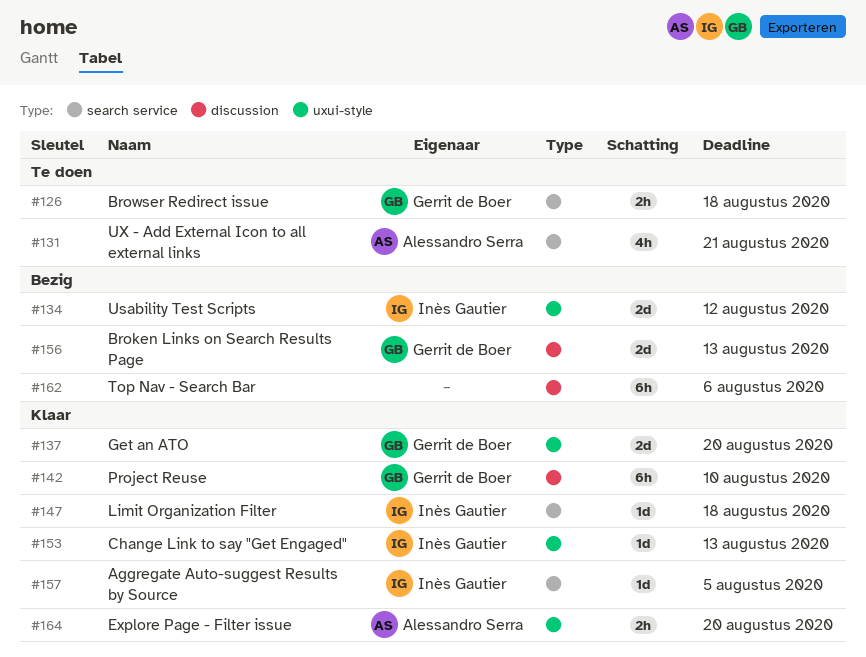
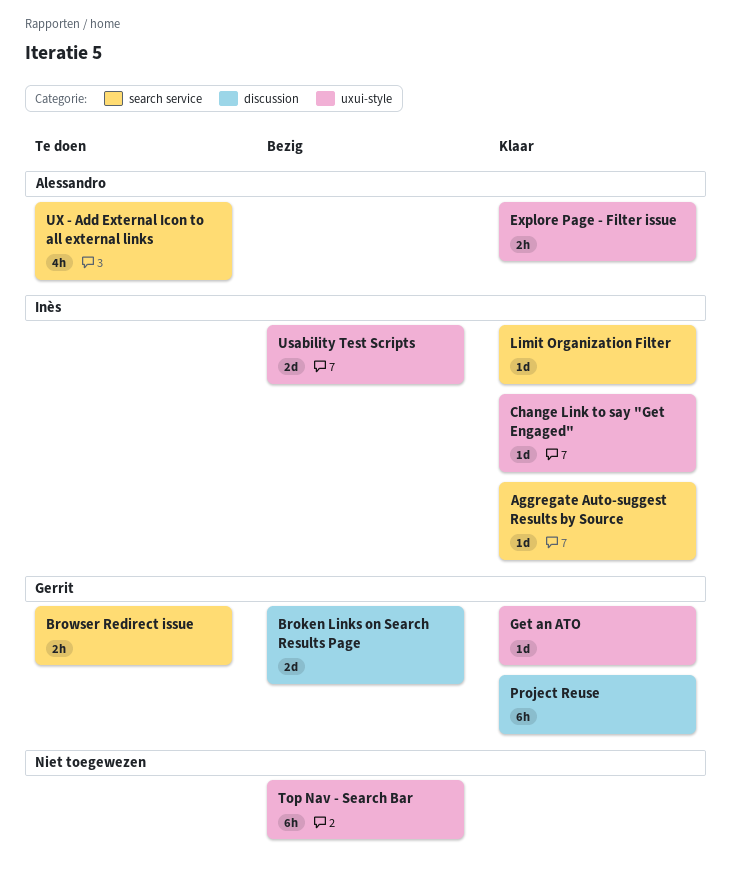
Get an ATO, estimate: 2d -> 1d
Top Nav - Search Bar, label: discussion -> uxui-style

